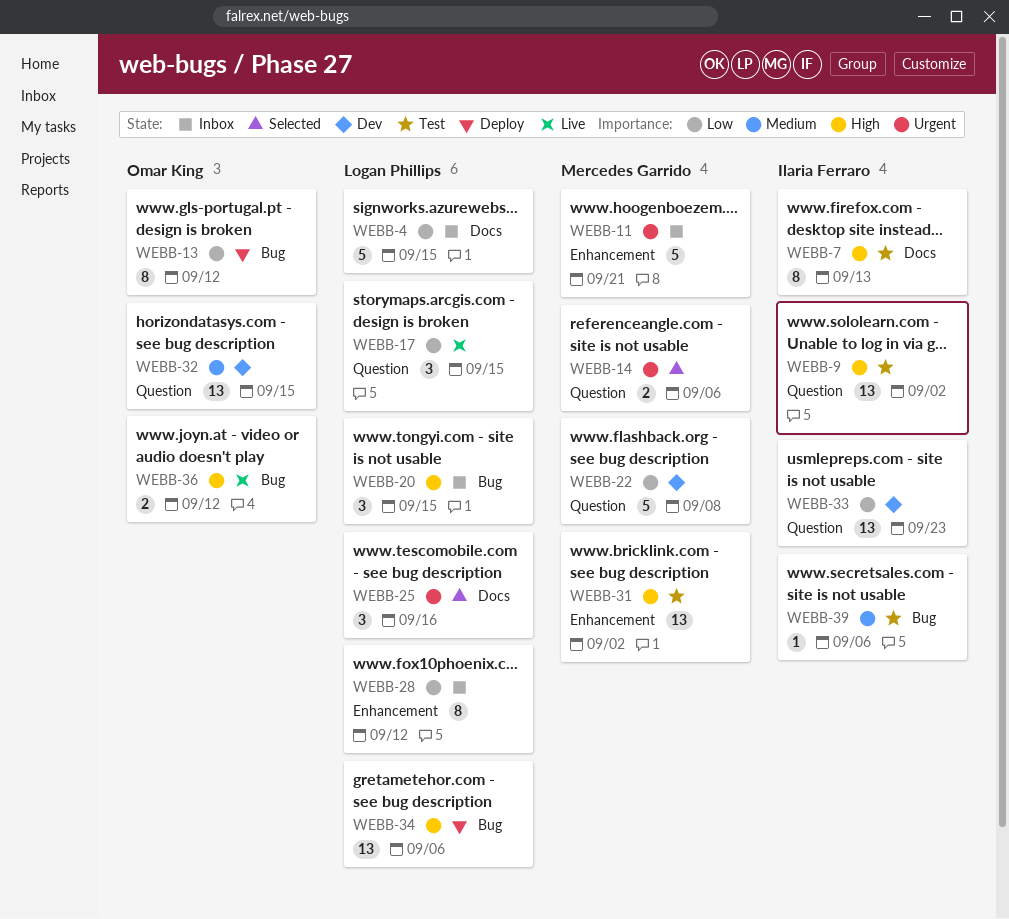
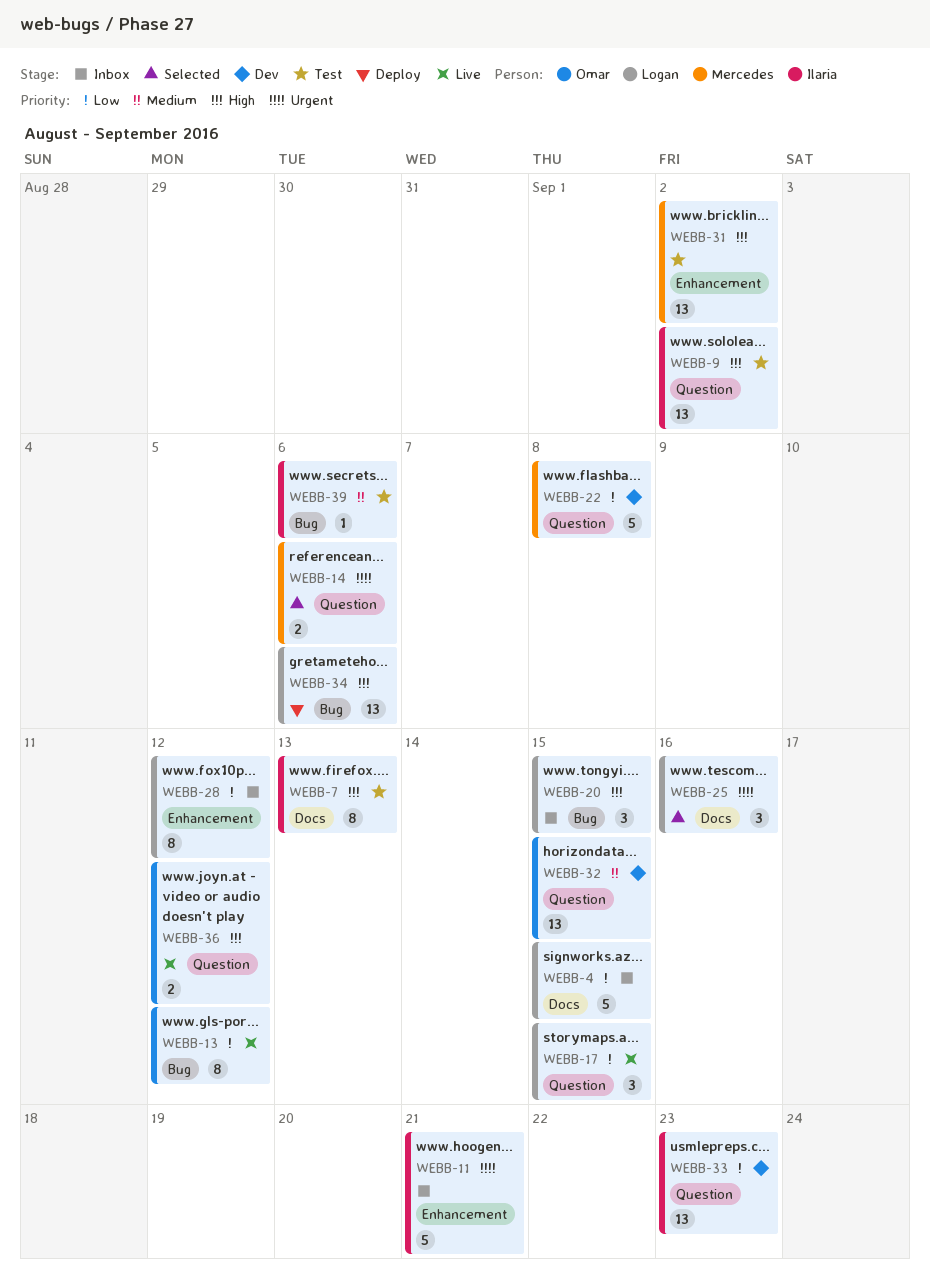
WEBB-11, owner: Mercedes Garrido -> Ilaria Ferraro
WEBB-13, status: Deploy -> Live
WEBB-36, label: Bug -> Question

